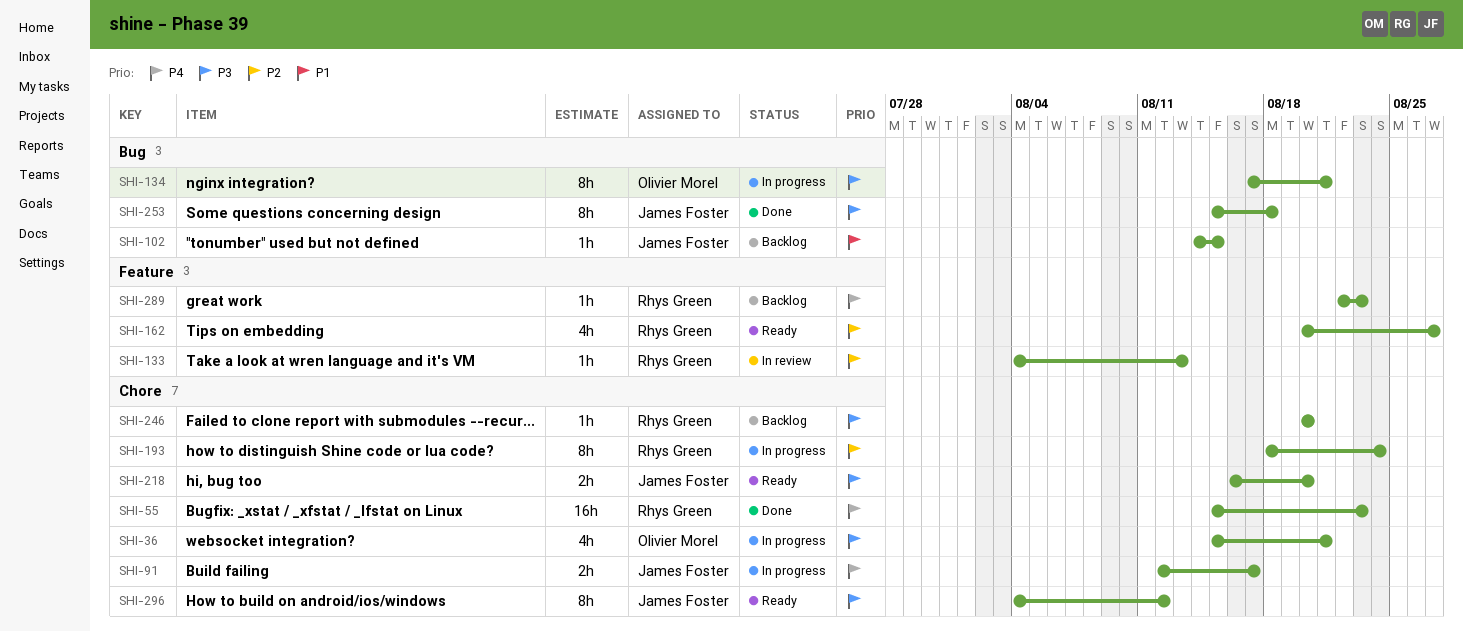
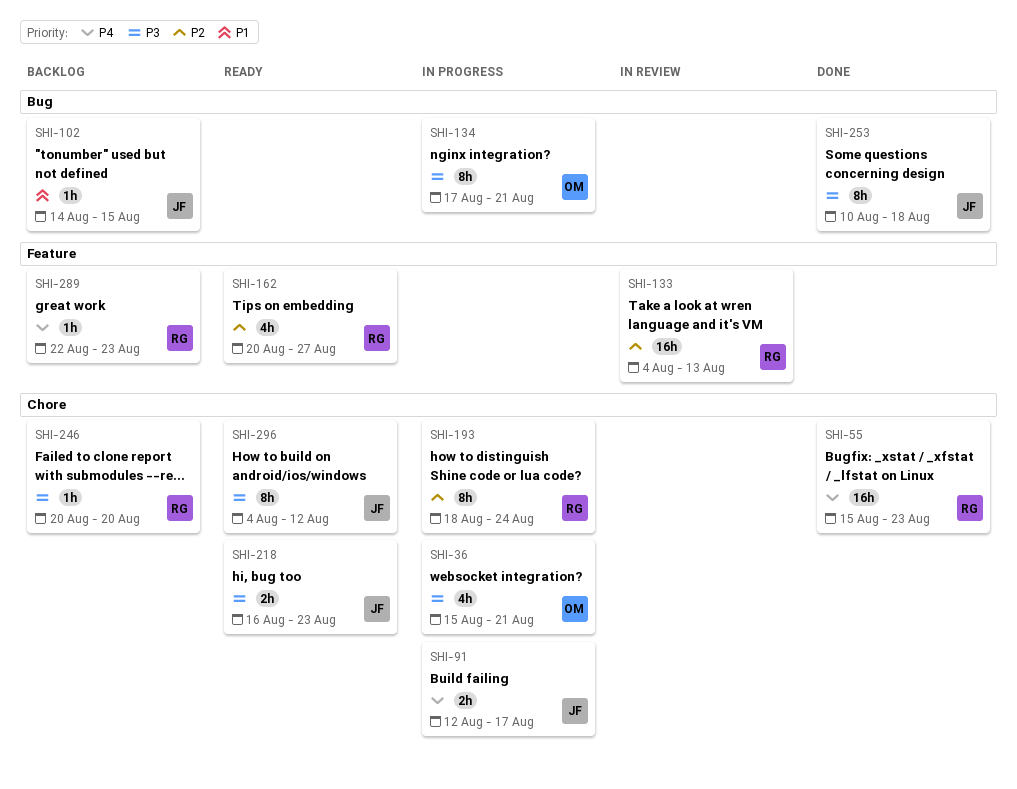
SHI-133, estimate: 1h -> 16h
SHI-218, due: Aug 20 -> Aug 23
SHI-253, start: Aug 15 -> Aug 10

